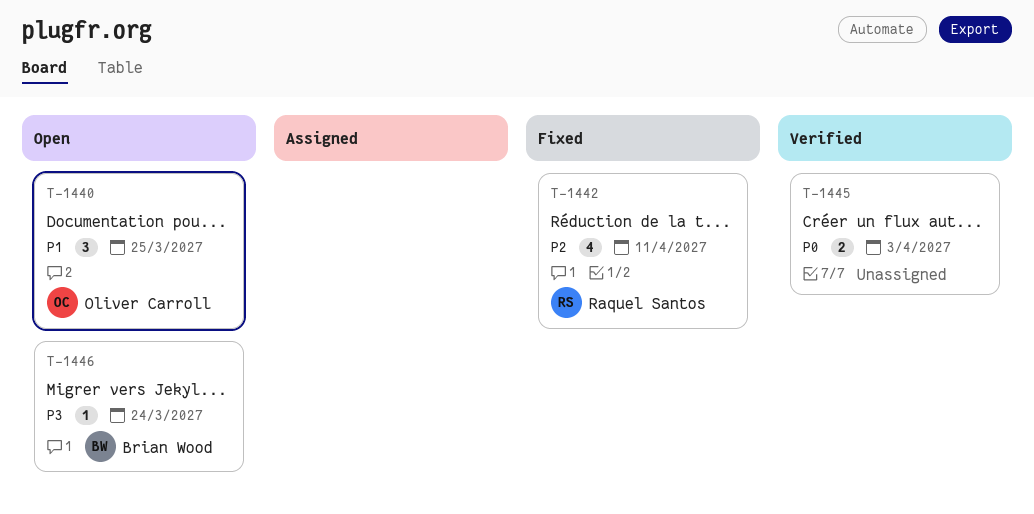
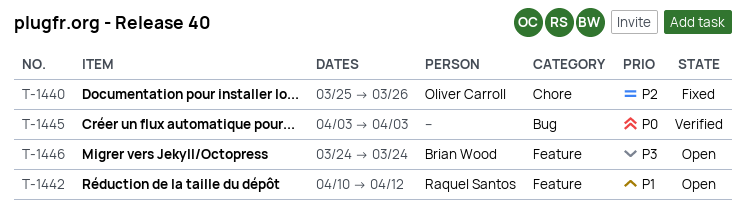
T-1440, status: Open -> Fixed
T-1440, priority: P1 -> P2
T-1440, due: Mar 25 -> Mar 26
T-1442, status: Fixed -> Open
T-1442, priority: P2 -> P1
T-1442, due: Apr 11 -> Apr 12

